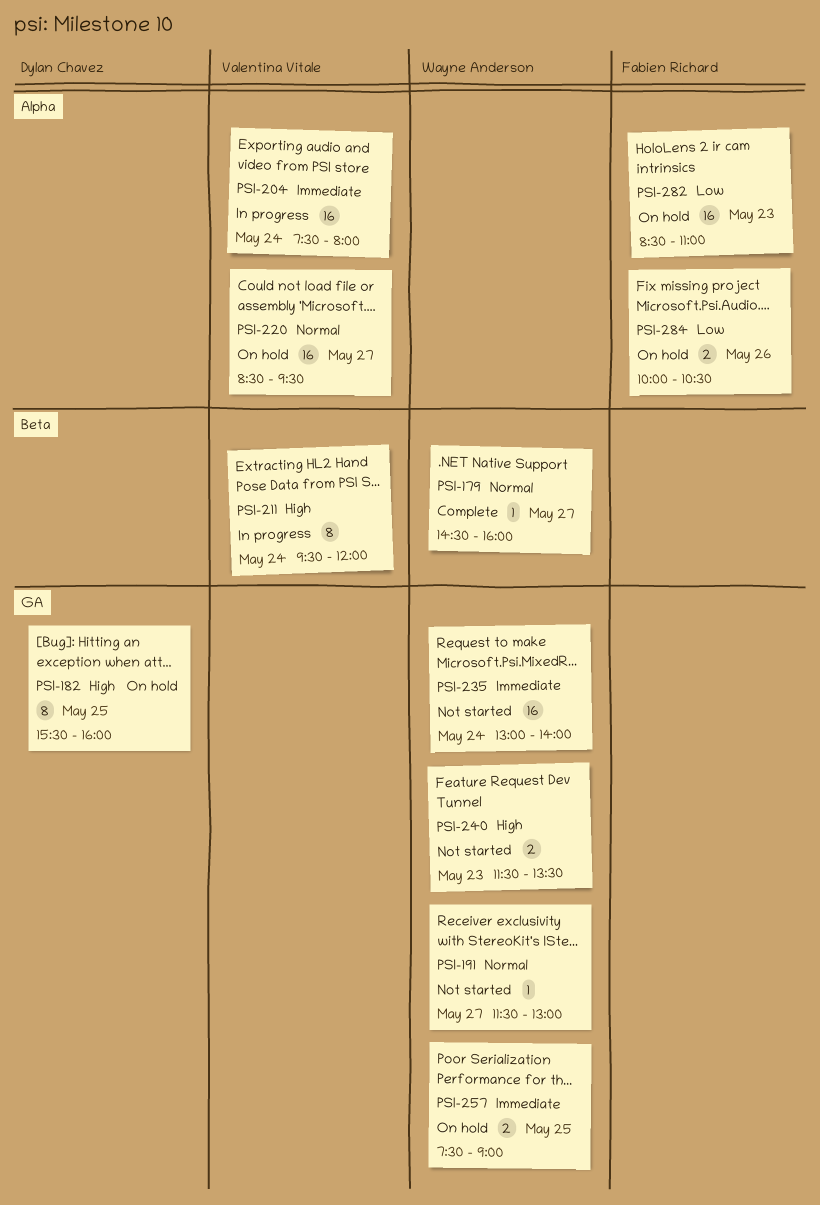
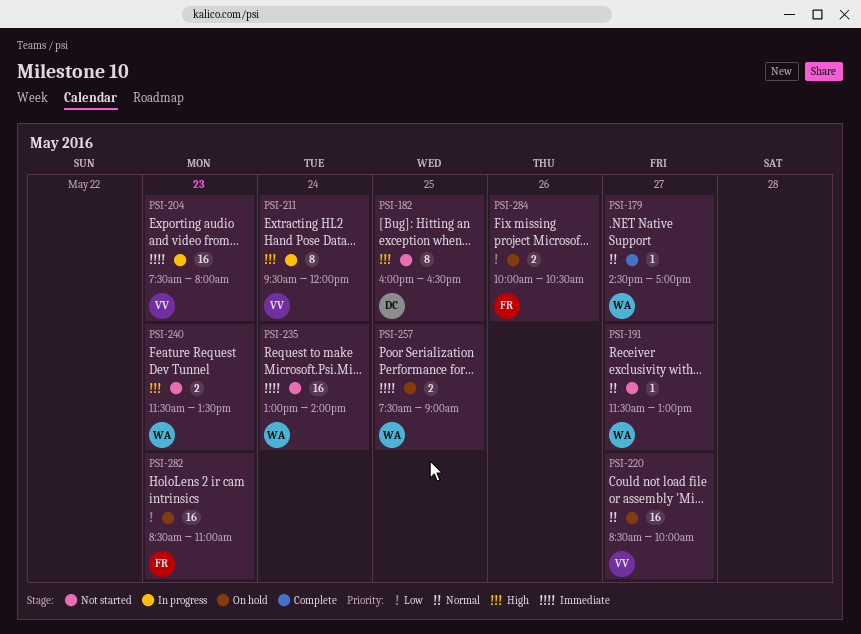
PSI-179, ends: 16:00 -> 17:00
PSI-182, status: On hold -> Not started
PSI-182, begins: 15:30 -> 16:00
PSI-182, ends: 16:00 -> 16:30
PSI-204, day: May 24 -> May 23
PSI-220, ends: 09:30 -> 10:00

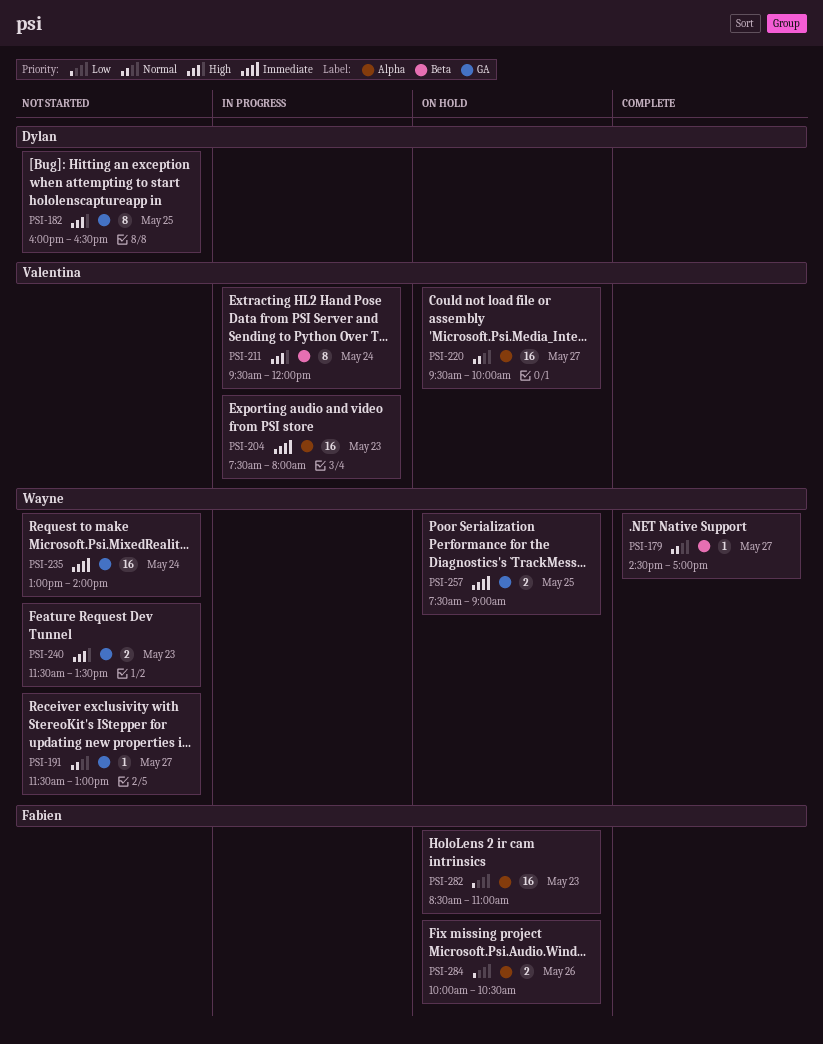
PSI-220, begins: 08:30 -> 09:30

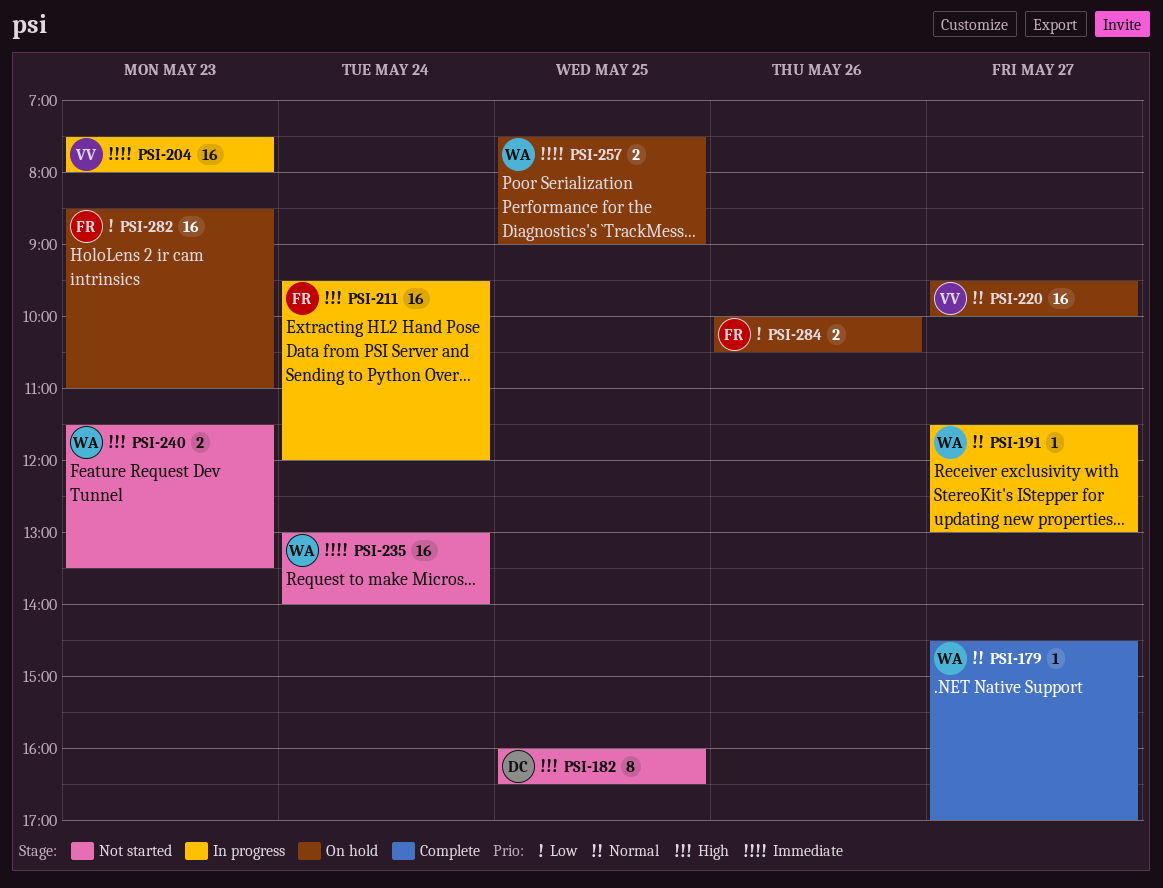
PSI-191, status: Not started -> In progress
PSI-211, owner: Valentina -> Fabien
PSI-211, estimate: 8 -> 16

